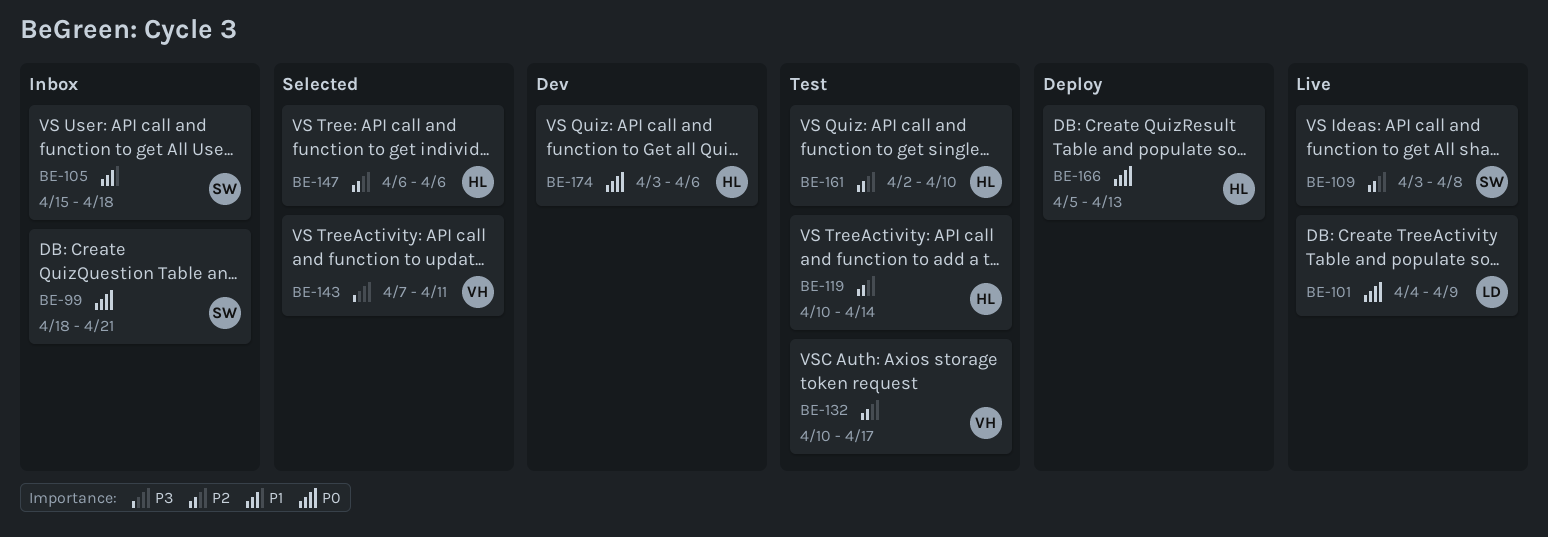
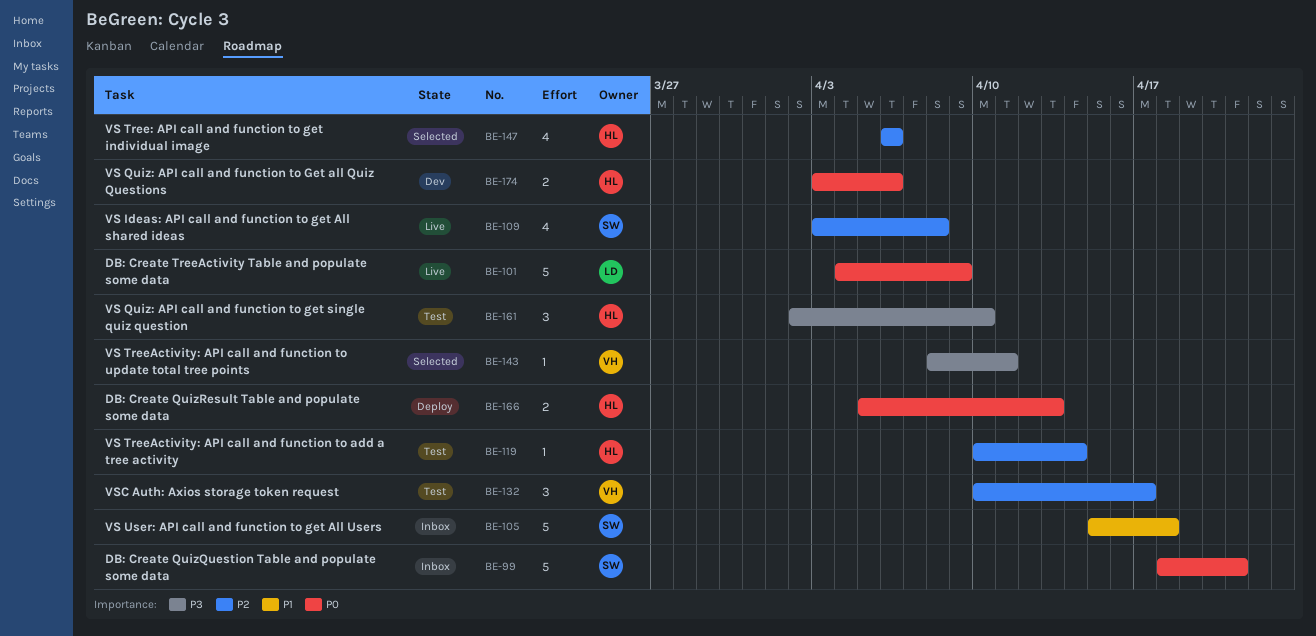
BE-143, start: Apr 7 -> Apr 8
BE-161, priority: P2 -> P3

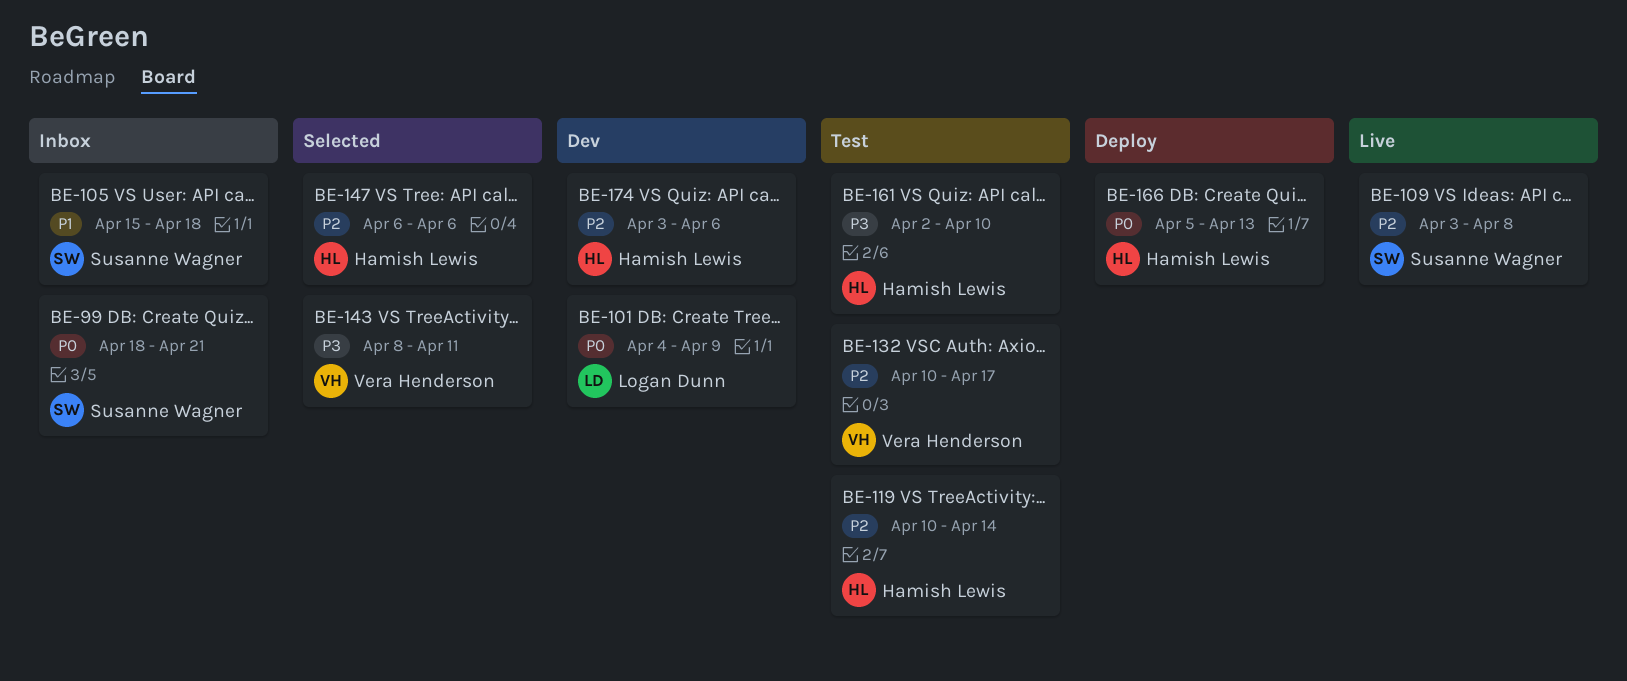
BE-101, status: Live -> Dev
BE-174, priority: P0 -> P2

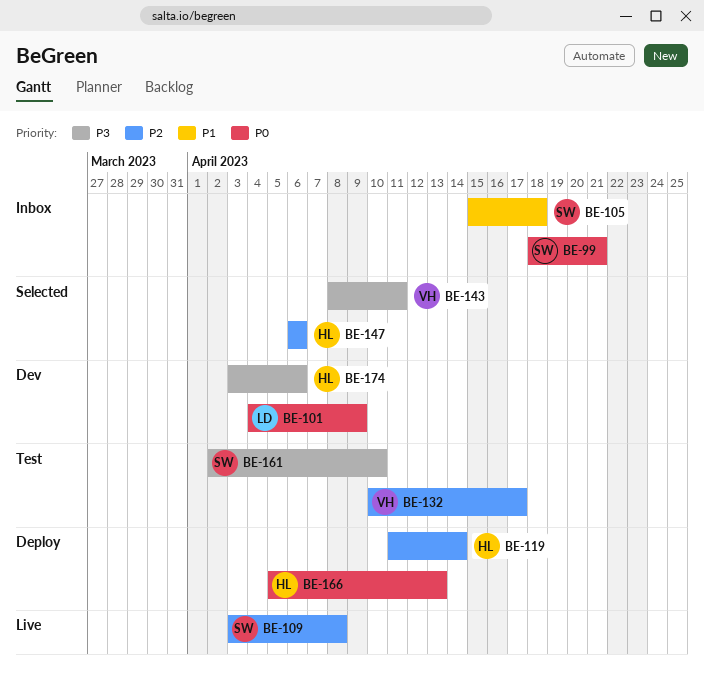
BE-119, status: Test -> Deploy
BE-119, start: Apr 10 -> Apr 11
BE-161, owner: Hamish Lewis -> Susanne Wagner
BE-174, priority: P2 -> P3

